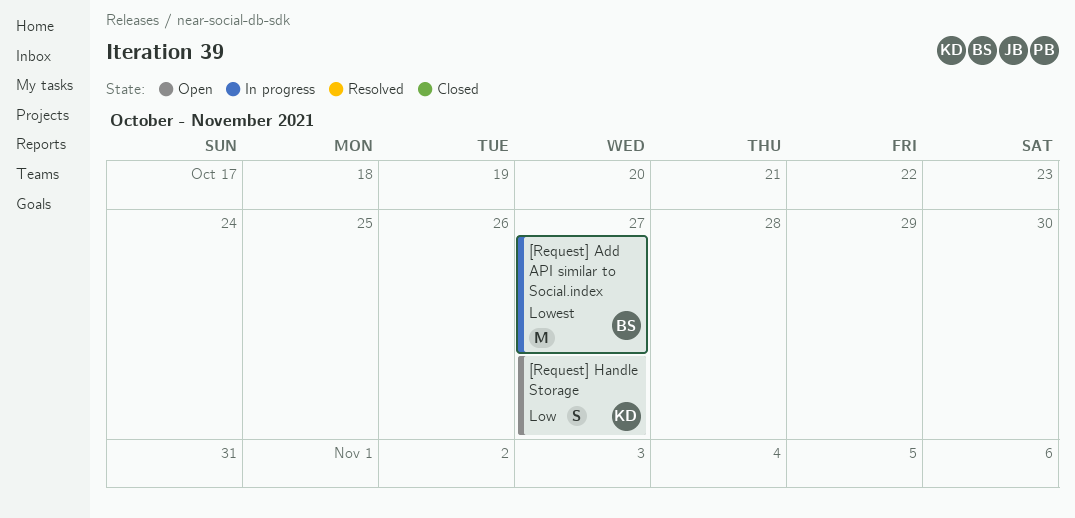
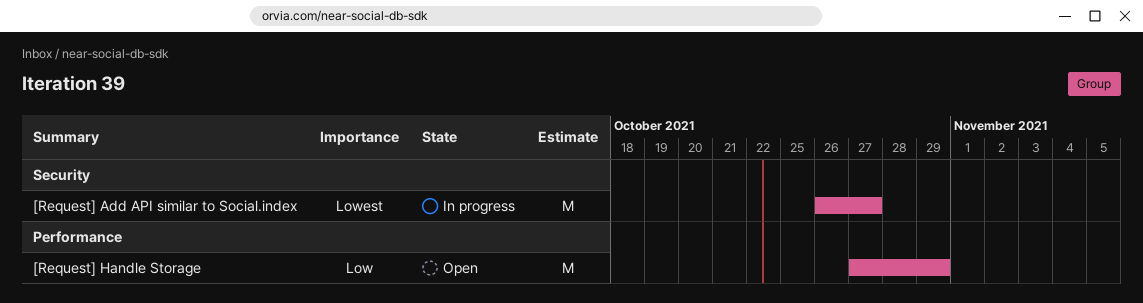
[Request] Handle Storage, estimate: S -> M
[Request] Handle Storage, due: Oct 27 -> Oct 29

